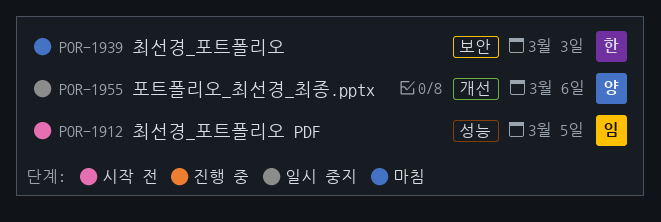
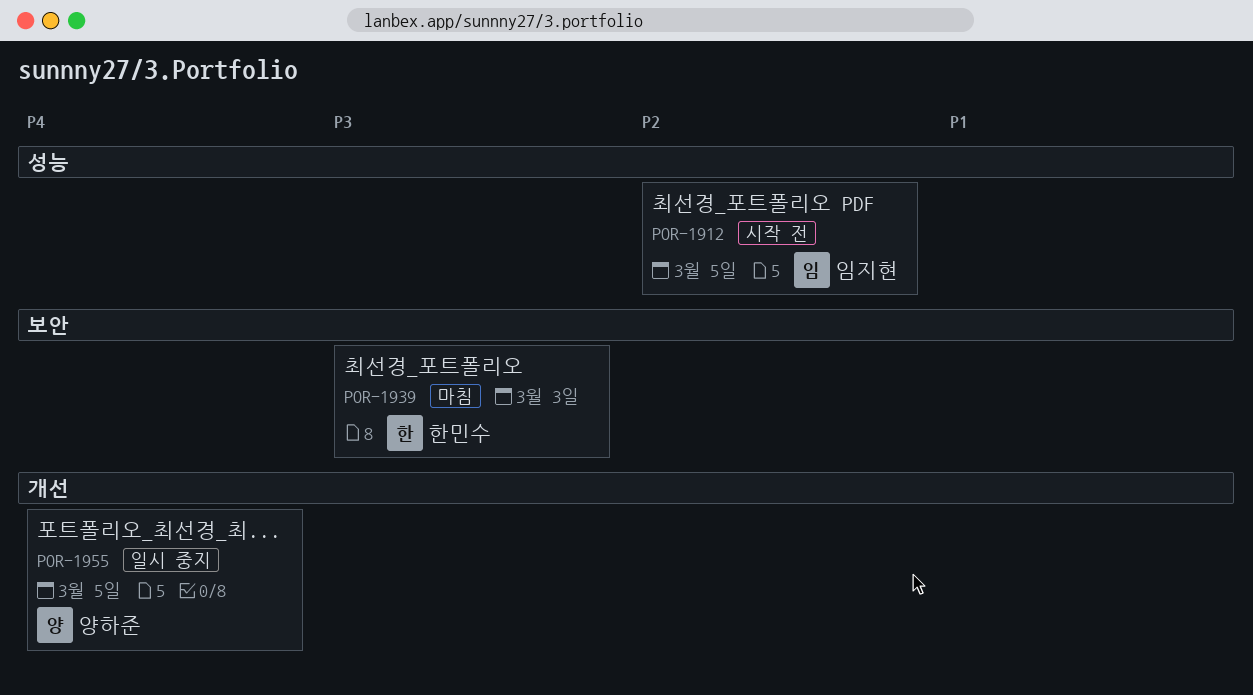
POR-1955, due: Mar 6 -> Mar 5

